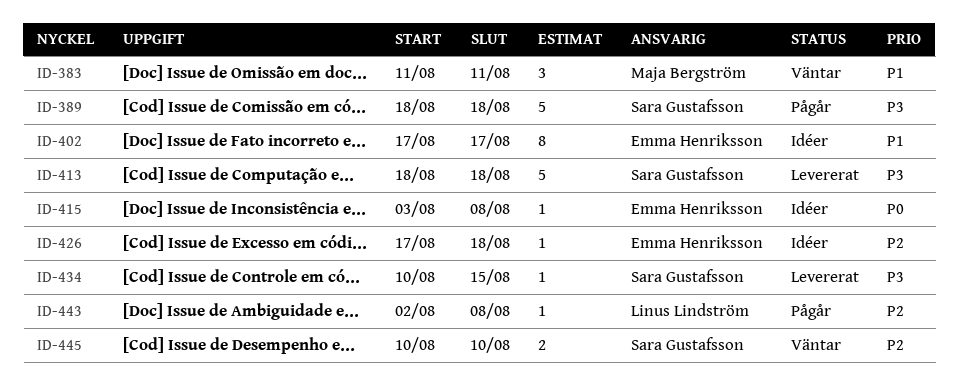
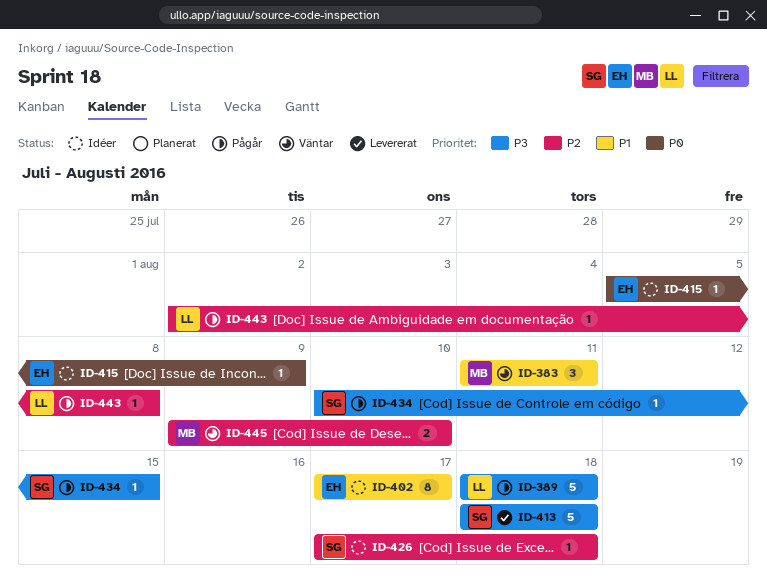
ID-389, owner: Sara Gustafsson -> Linus Lindström
ID-415, start: Aug 3 -> Aug 5
ID-415, due: Aug 8 -> Aug 9
ID-426, owner: Emma Henriksson -> Sara Gustafsson
ID-434, status: Levererat -> Pågår
ID-445, owner: Sara Gustafsson -> Maja Bergström
ID-445, start: Aug 10 -> Aug 9

